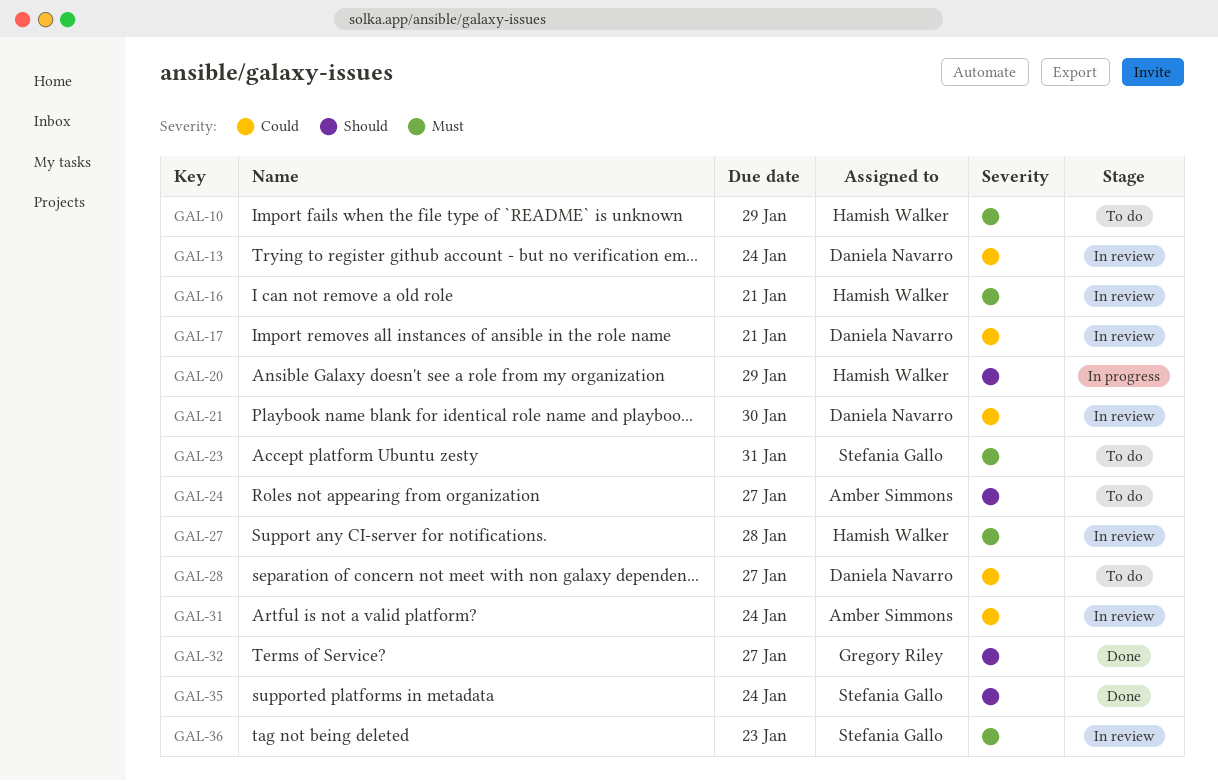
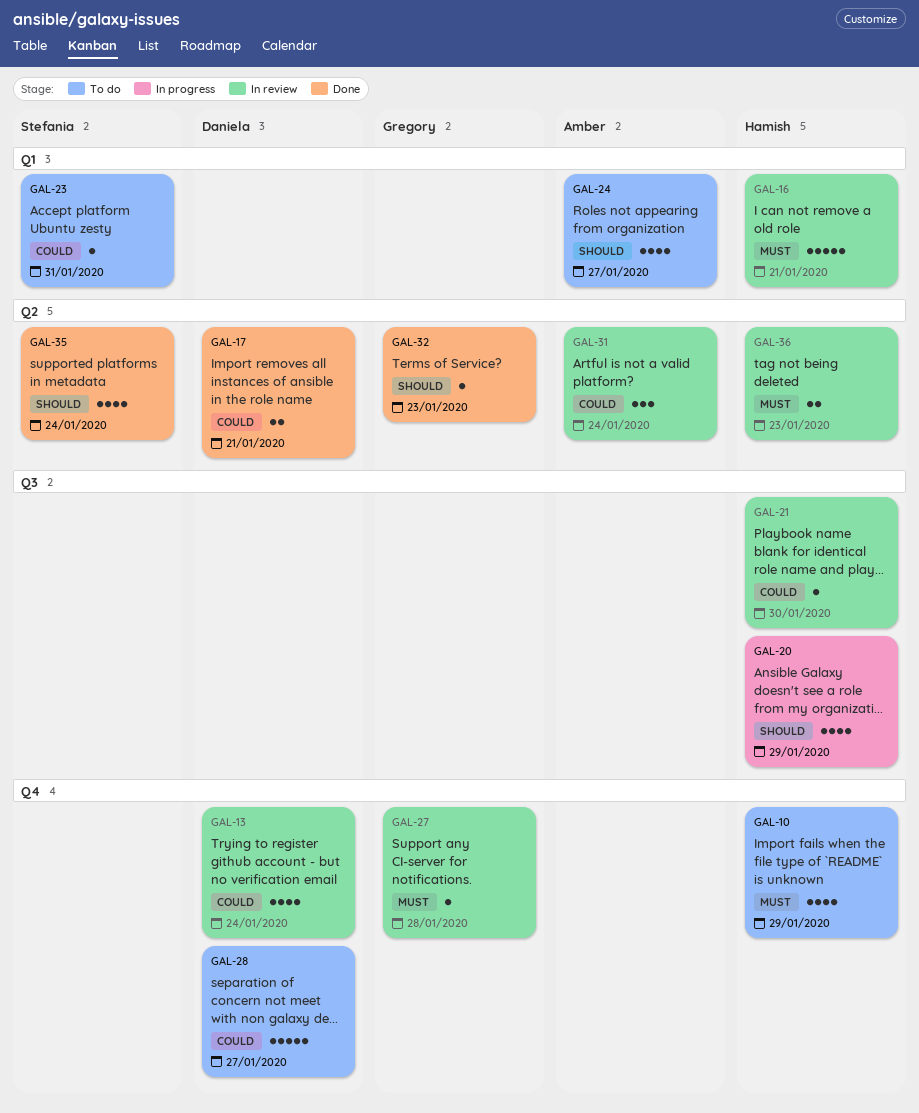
GAL-17, status: In review -> Done
GAL-21, owner: Daniela Navarro -> Hamish Walker
GAL-23, priority: Must -> Could
GAL-27, owner: Hamish Walker -> Gregory Riley
GAL-32, due: Jan 27 -> Jan 23
GAL-36, owner: Stefania Gallo -> Hamish Walker

